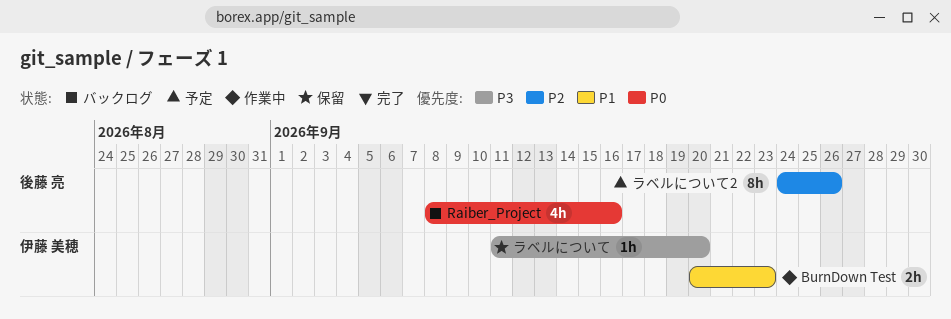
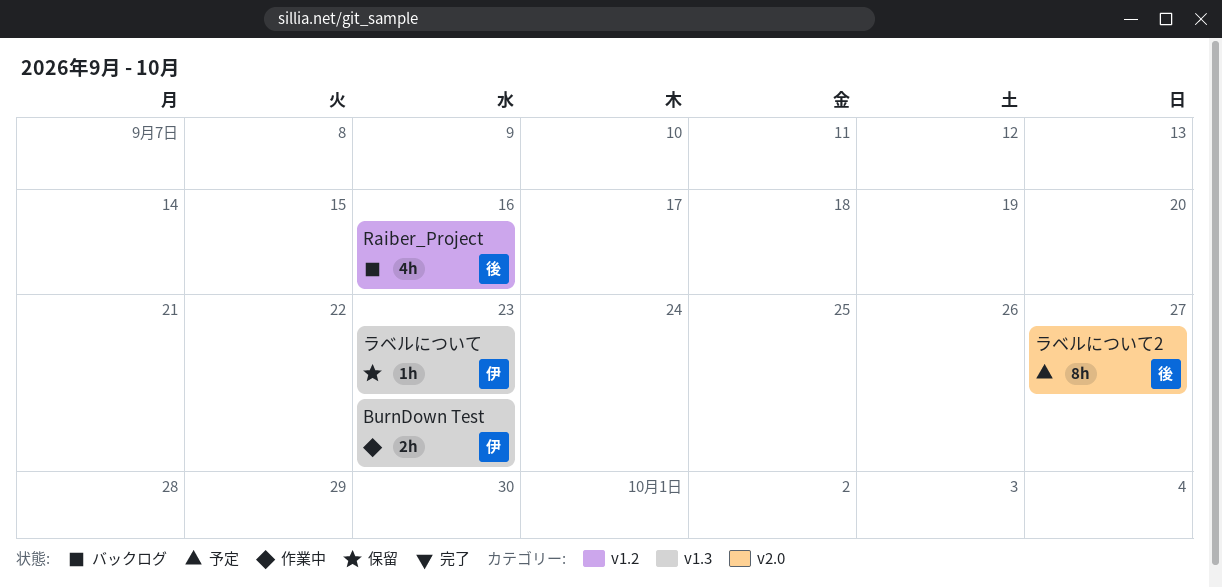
ラベルについて, due: Sep 20 -> Sep 23
ラベルについて2, due: Sep 26 -> Sep 27

